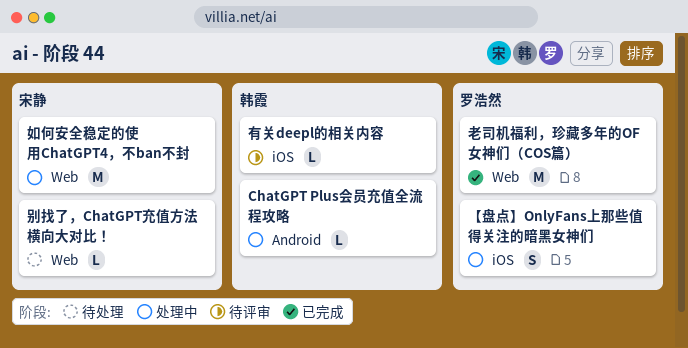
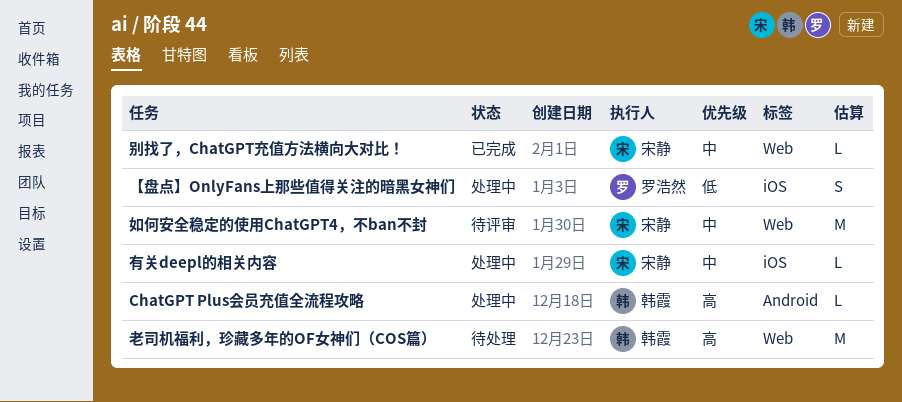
别找了，ChatGPT充值方法横向大对比！, status: 待处理 -> 已完成
如何安全稳定的使用ChatGPT4，不ban不封, status: 处理中 -> 待评审
有关deepl的相关内容, status: 待评审 -> 处理中
有关deepl的相关内容, owner: 韩霞 -> 宋静
老司机福利，珍藏多年的OF女神们（COS篇）, status: 已完成 -> 待处理
老司机福利，珍藏多年的OF女神们（COS篇）, owner: 罗浩然 -> 韩霞

